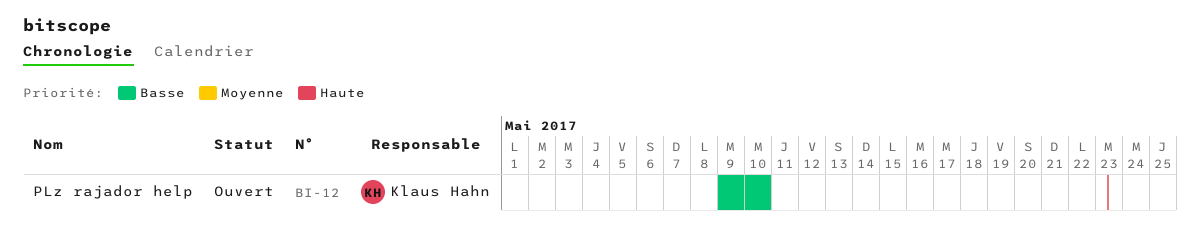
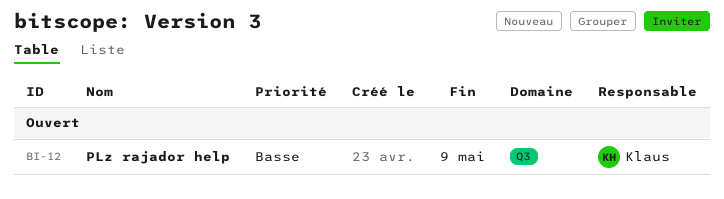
BI-12, due: May 10 -> May 9

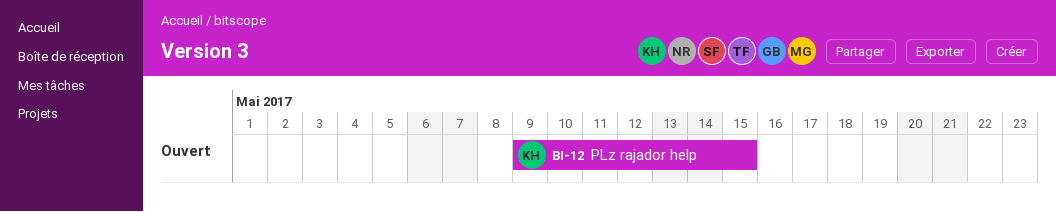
BI-12, due: May 9 -> May 15

